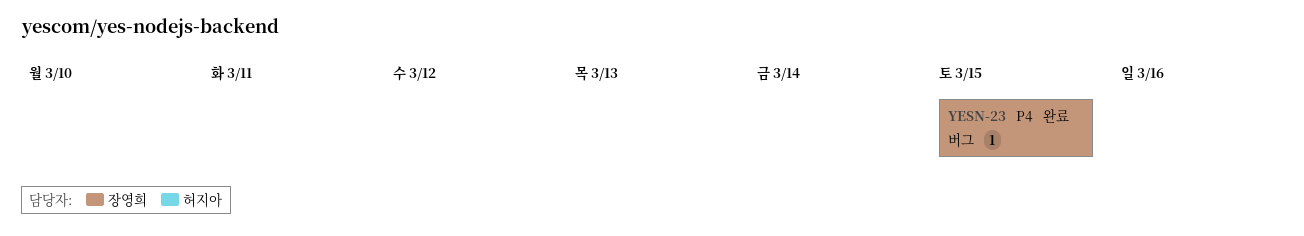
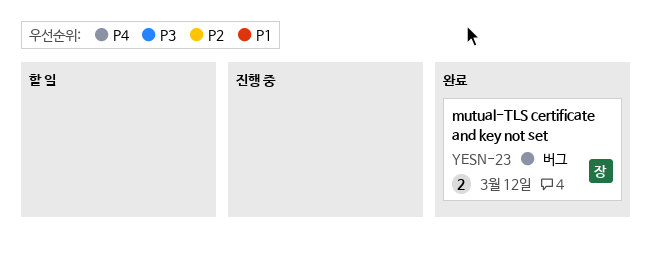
YESN-23, estimate: 1 -> 2
YESN-23, due: Mar 15 -> Mar 12

